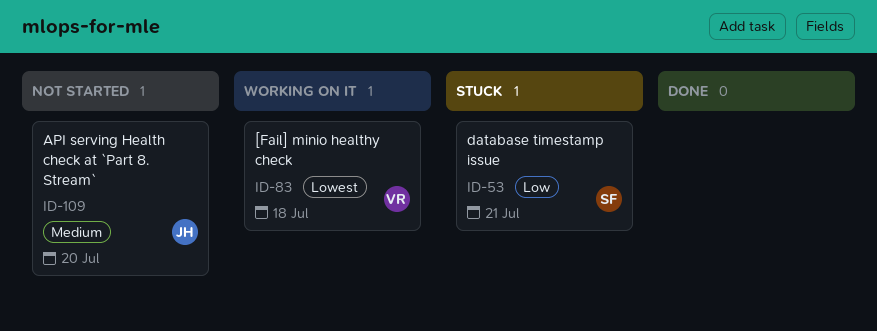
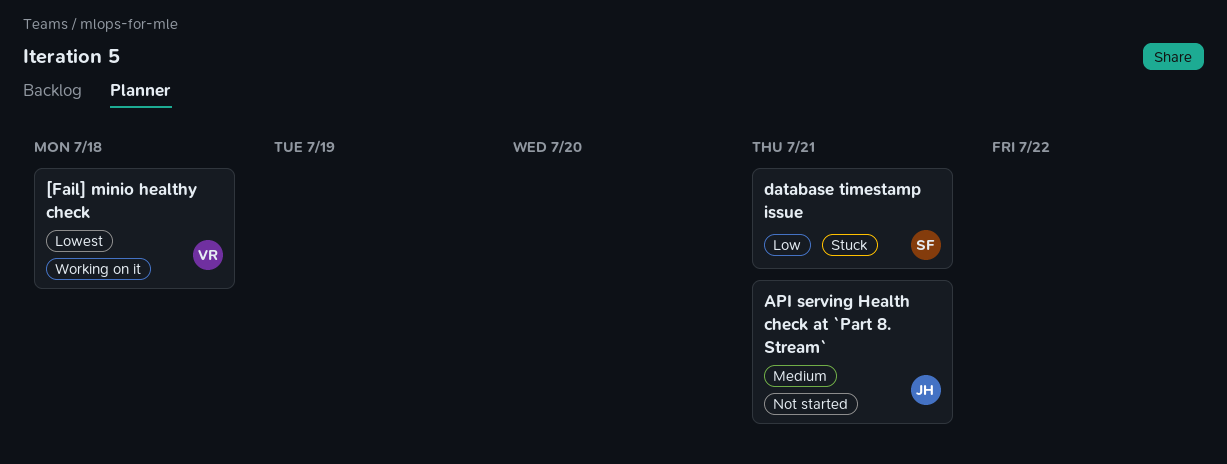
API serving Health check at `Part 8. Stream`, due: Jul 20 -> Jul 21

